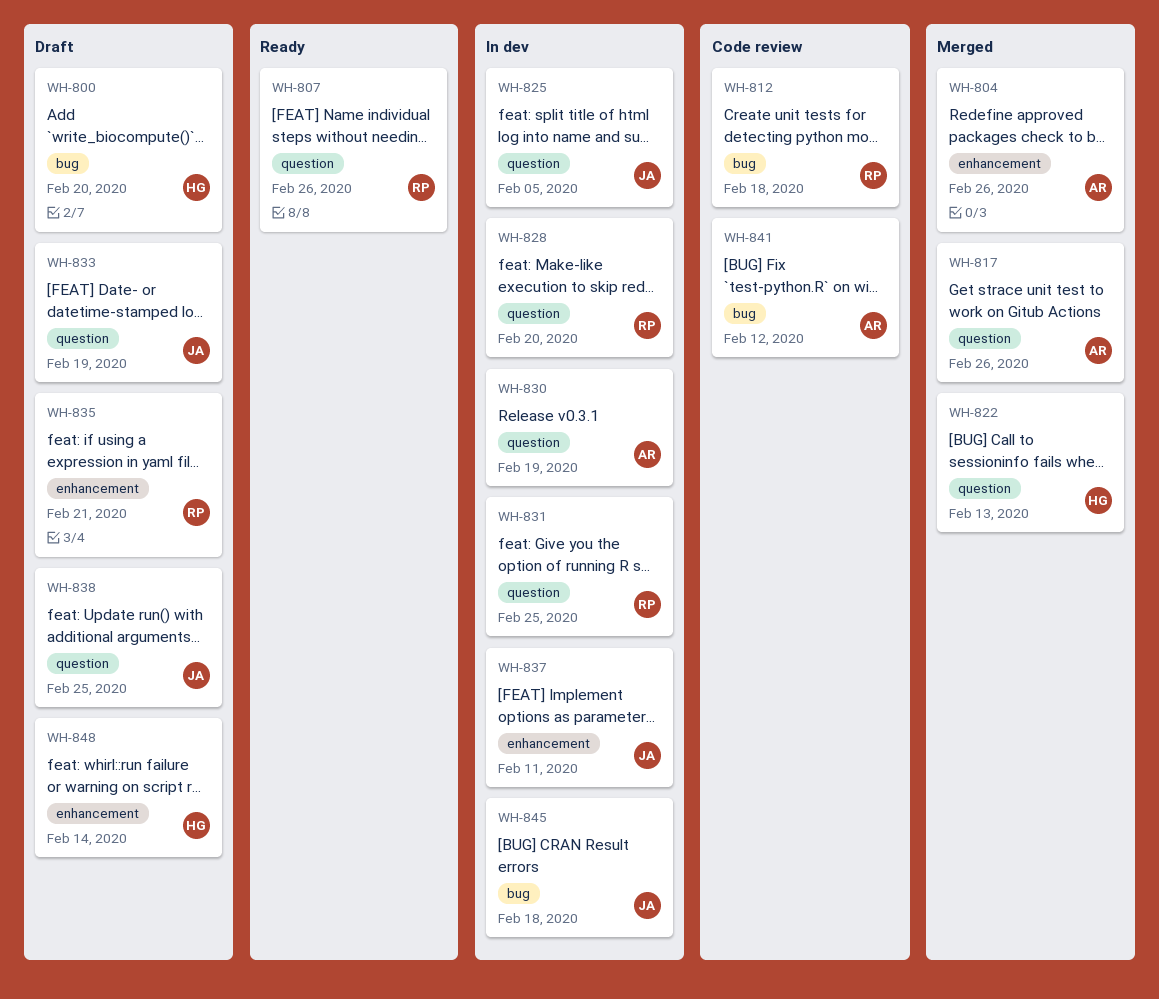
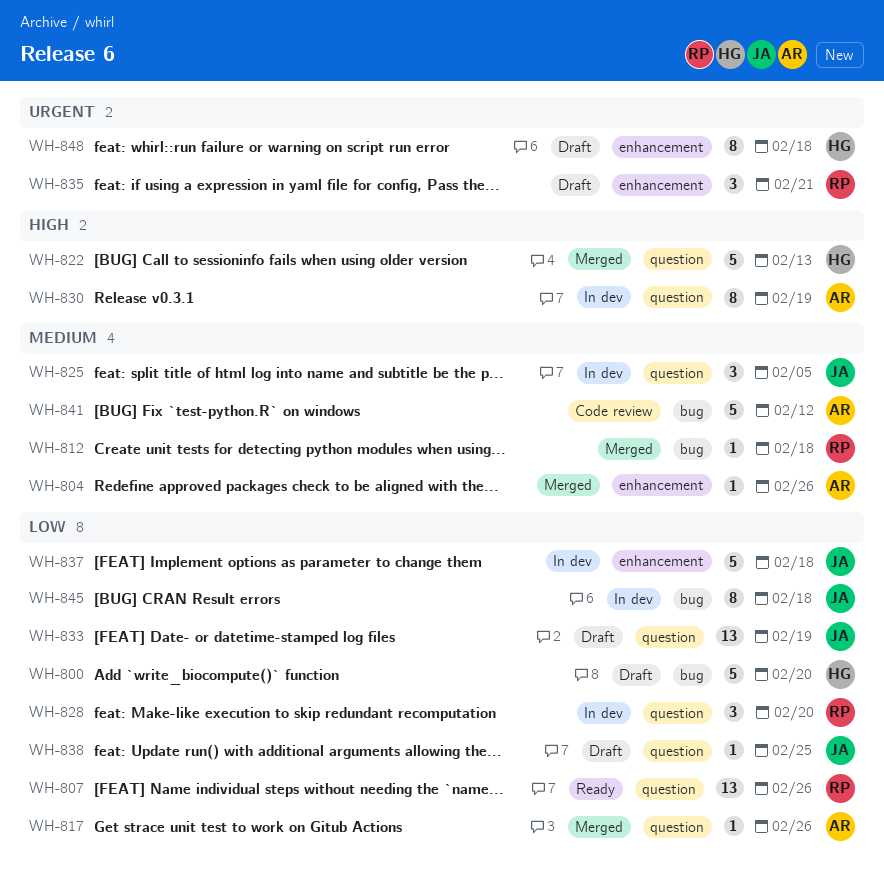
WH-812, status: Code review -> Merged
WH-831: present -> none
WH-837, due: Feb 11 -> Feb 18
WH-848, due: Feb 14 -> Feb 18

